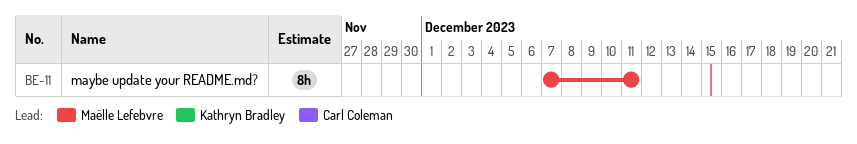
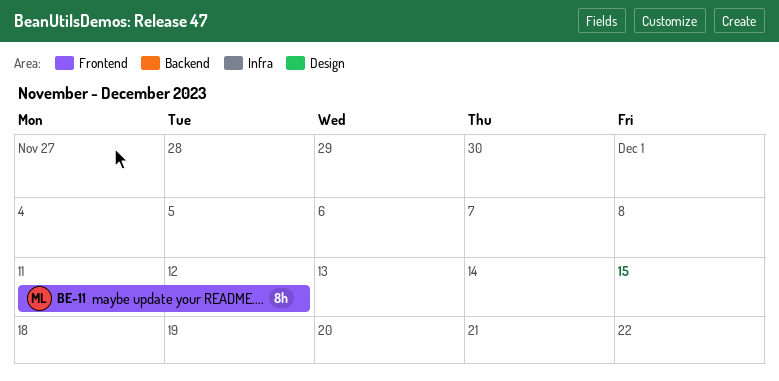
BE-11, start: Dec 7 -> Dec 11
BE-11, due: Dec 11 -> Dec 12

